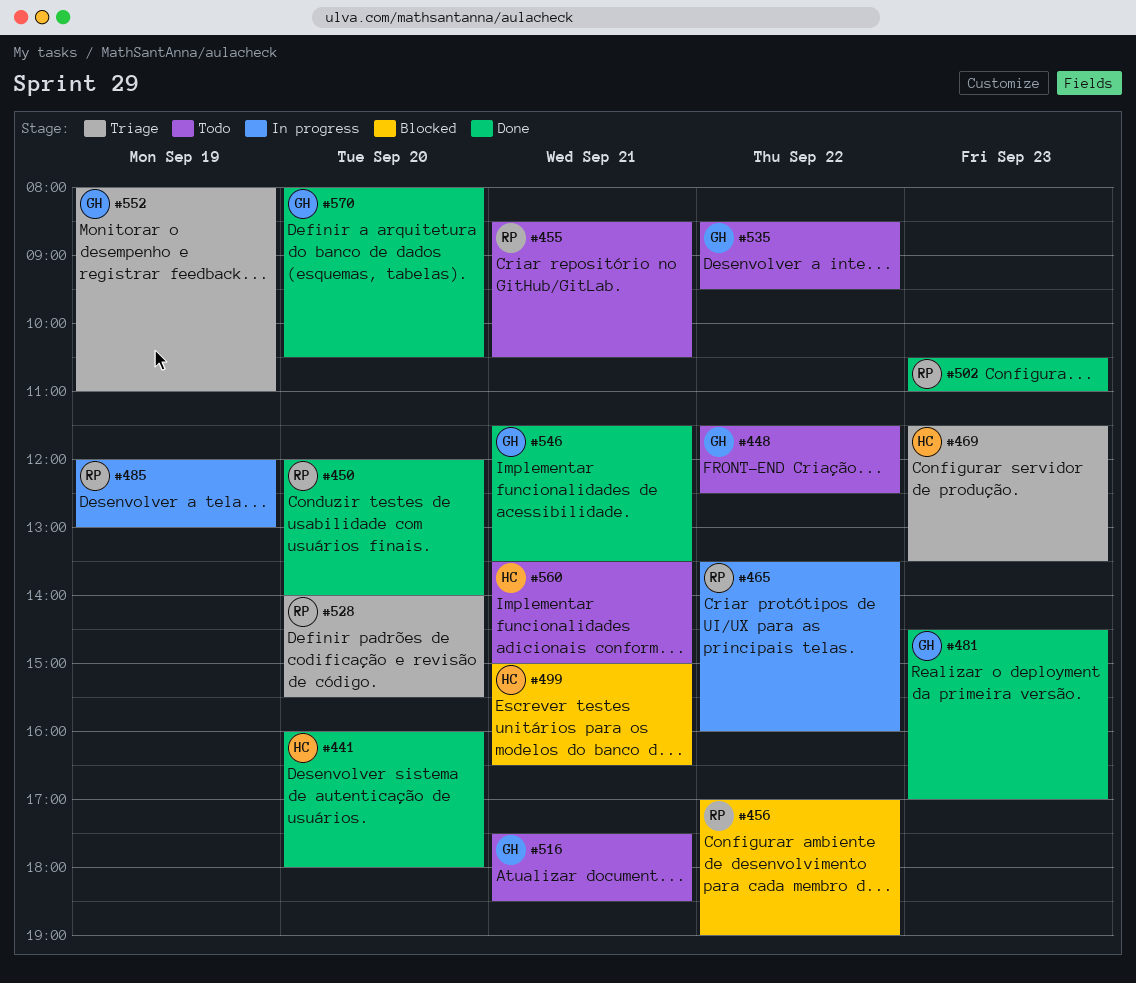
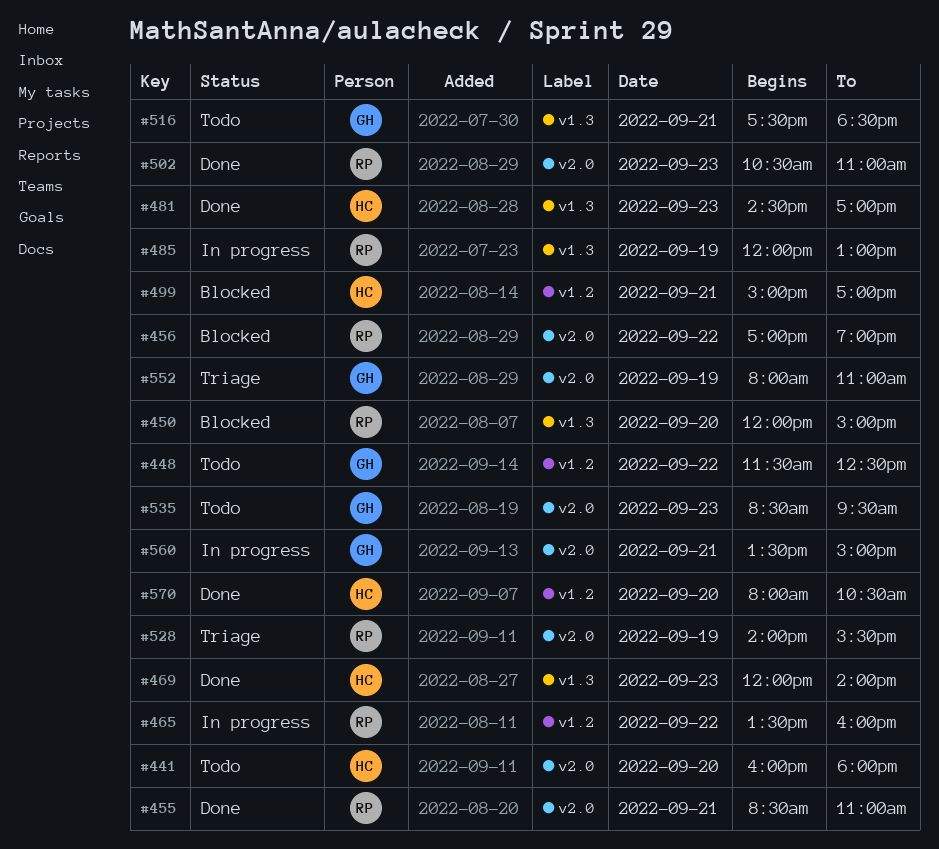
#441, status: Done -> Todo
#450, status: Done -> Blocked
#450, ends: 14:00 -> 15:00
#455, status: Todo -> Done
#455, ends: 10:30 -> 11:00
#469, status: Triage -> Done
#469, begins: 11:30 -> 12:00
#469, ends: 13:30 -> 14:00
#481, owner: GH -> HC
#499, ends: 16:30 -> 17:00
#528, day: Sep 20 -> Sep 19
#535, day: Sep 22 -> Sep 23
#546: present -> none
#560, status: Todo -> In progress
#560, owner: HC -> GH
#570, owner: GH -> HC

